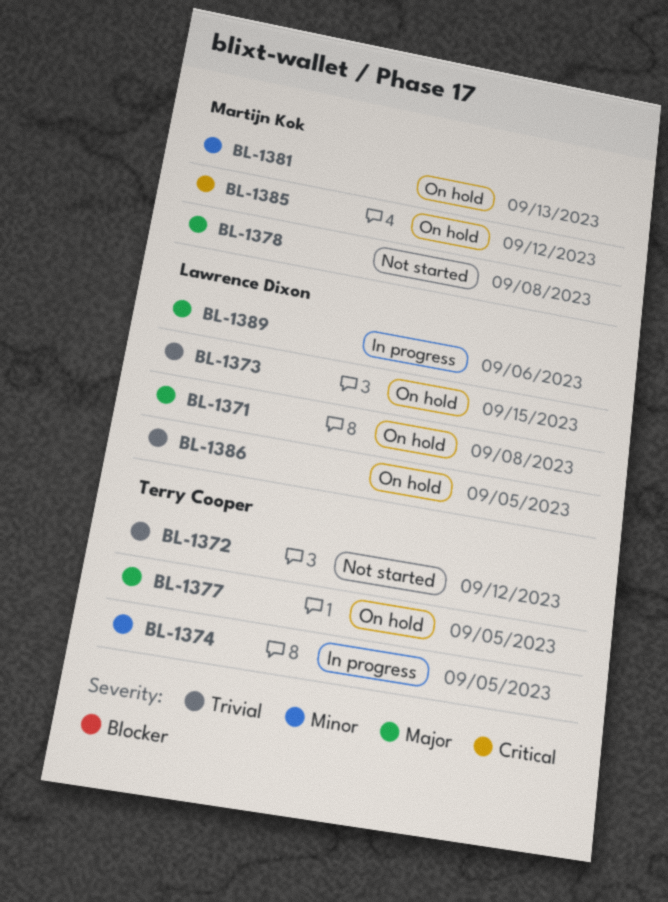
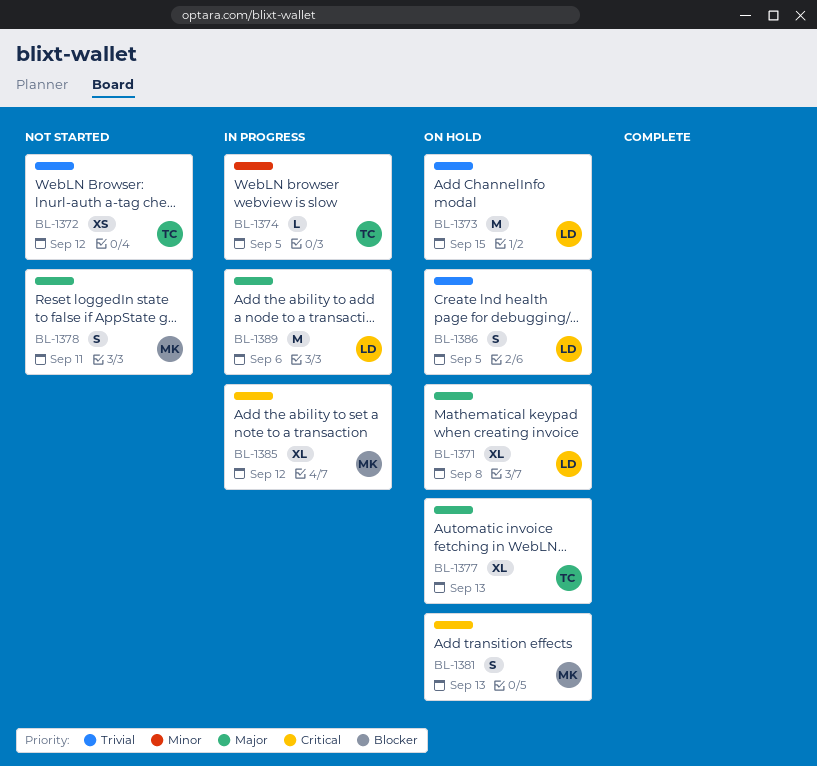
BL-1377, due: Sep 5 -> Sep 13
BL-1378, due: Sep 8 -> Sep 11
BL-1381, priority: Minor -> Critical
BL-1385, status: On hold -> In progress

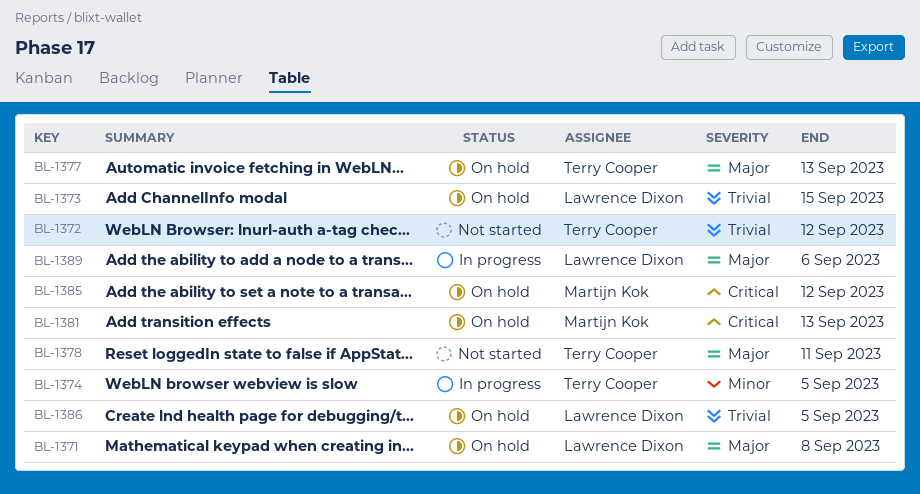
BL-1378, owner: Martijn Kok -> Terry Cooper
BL-1385, status: In progress -> On hold

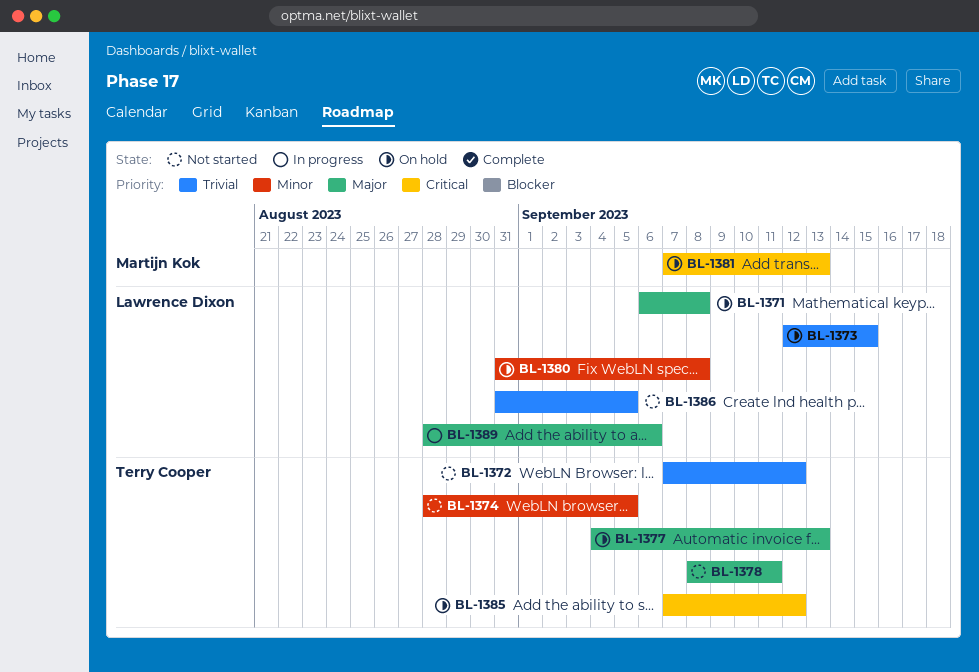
BL-1374, status: In progress -> Not started
BL-1380: none -> present
BL-1385, owner: Martijn Kok -> Terry Cooper
BL-1386, status: On hold -> Not started

